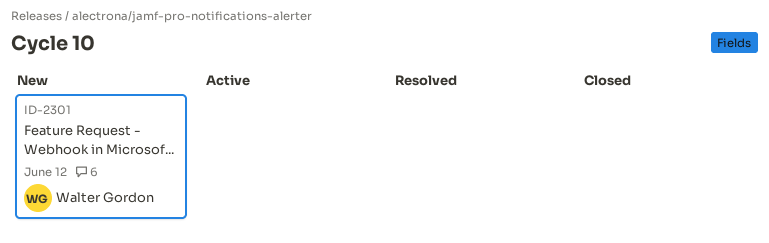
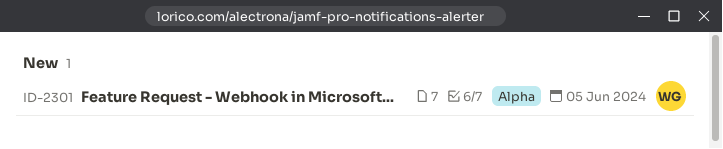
ID-2301, due: Jun 12 -> Jun 5

